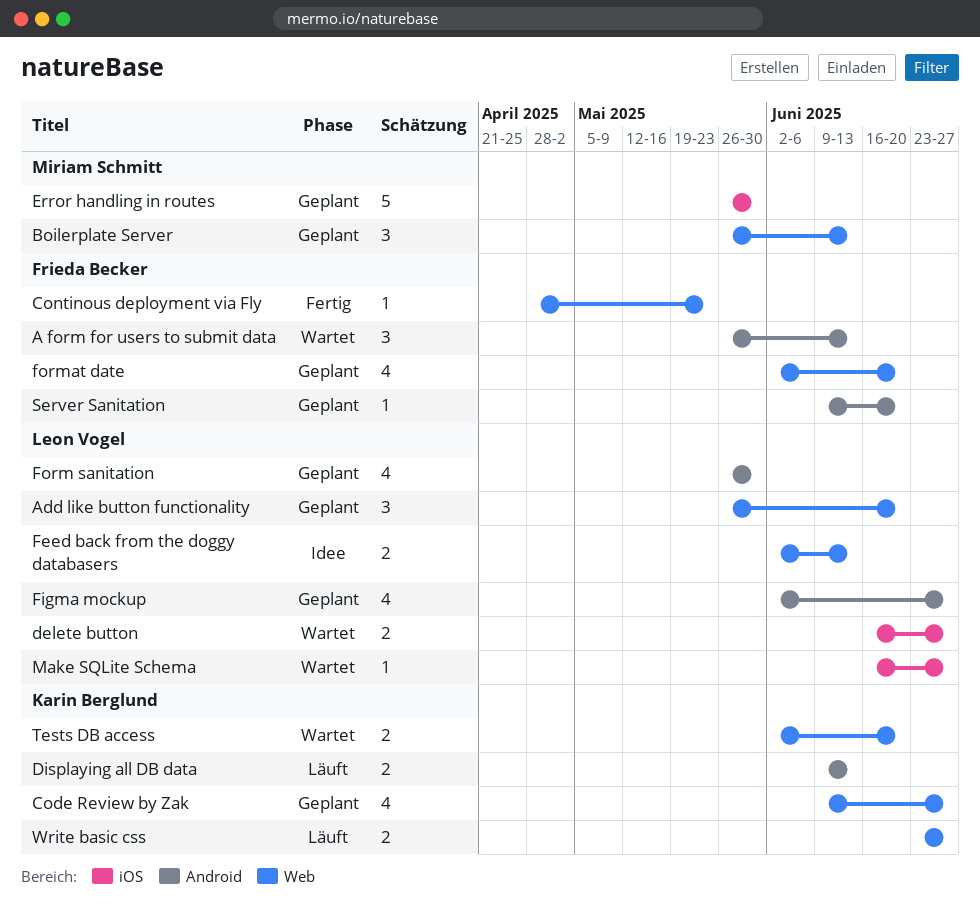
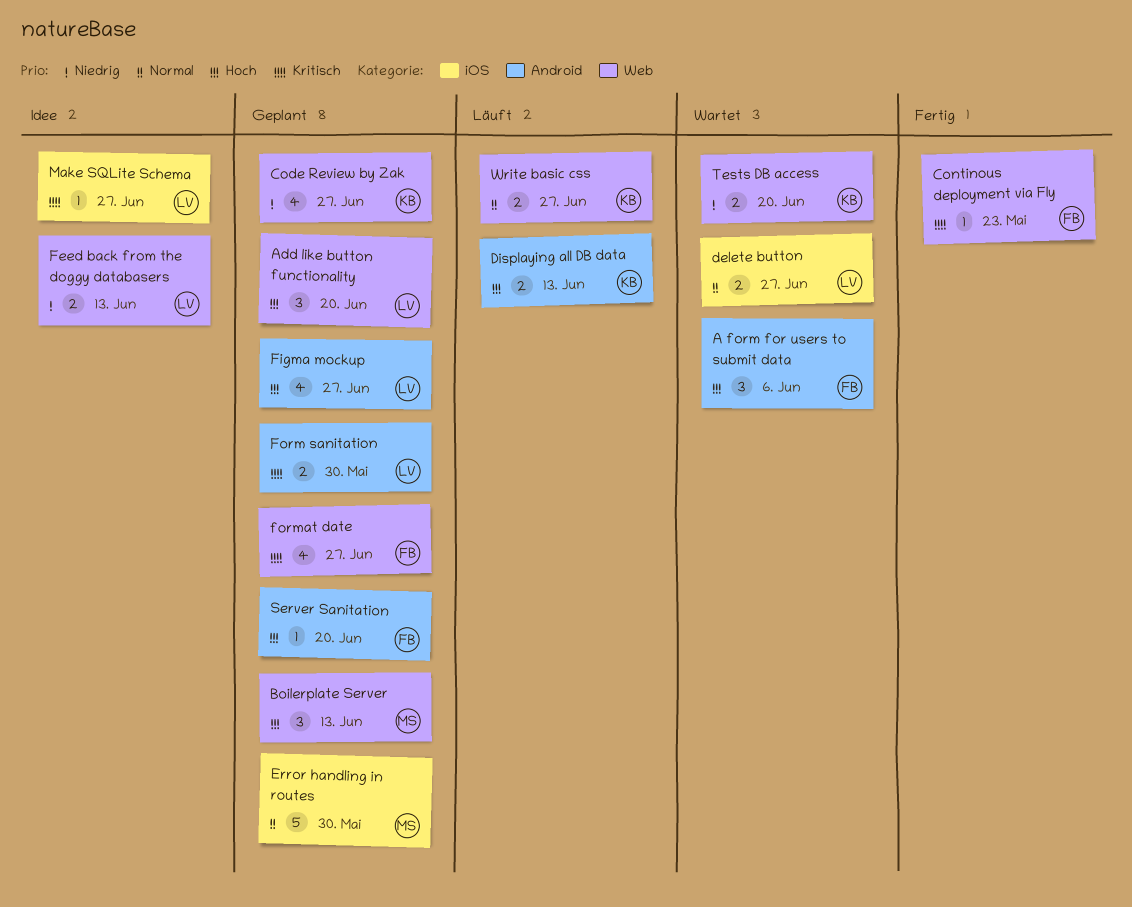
A form for users to submit data, due: Jun 13 -> Jun 6
Form sanitation, estimate: 4 -> 2
format date, due: Jun 20 -> Jun 27
Make SQLite Schema, status: Wartet -> Idee

